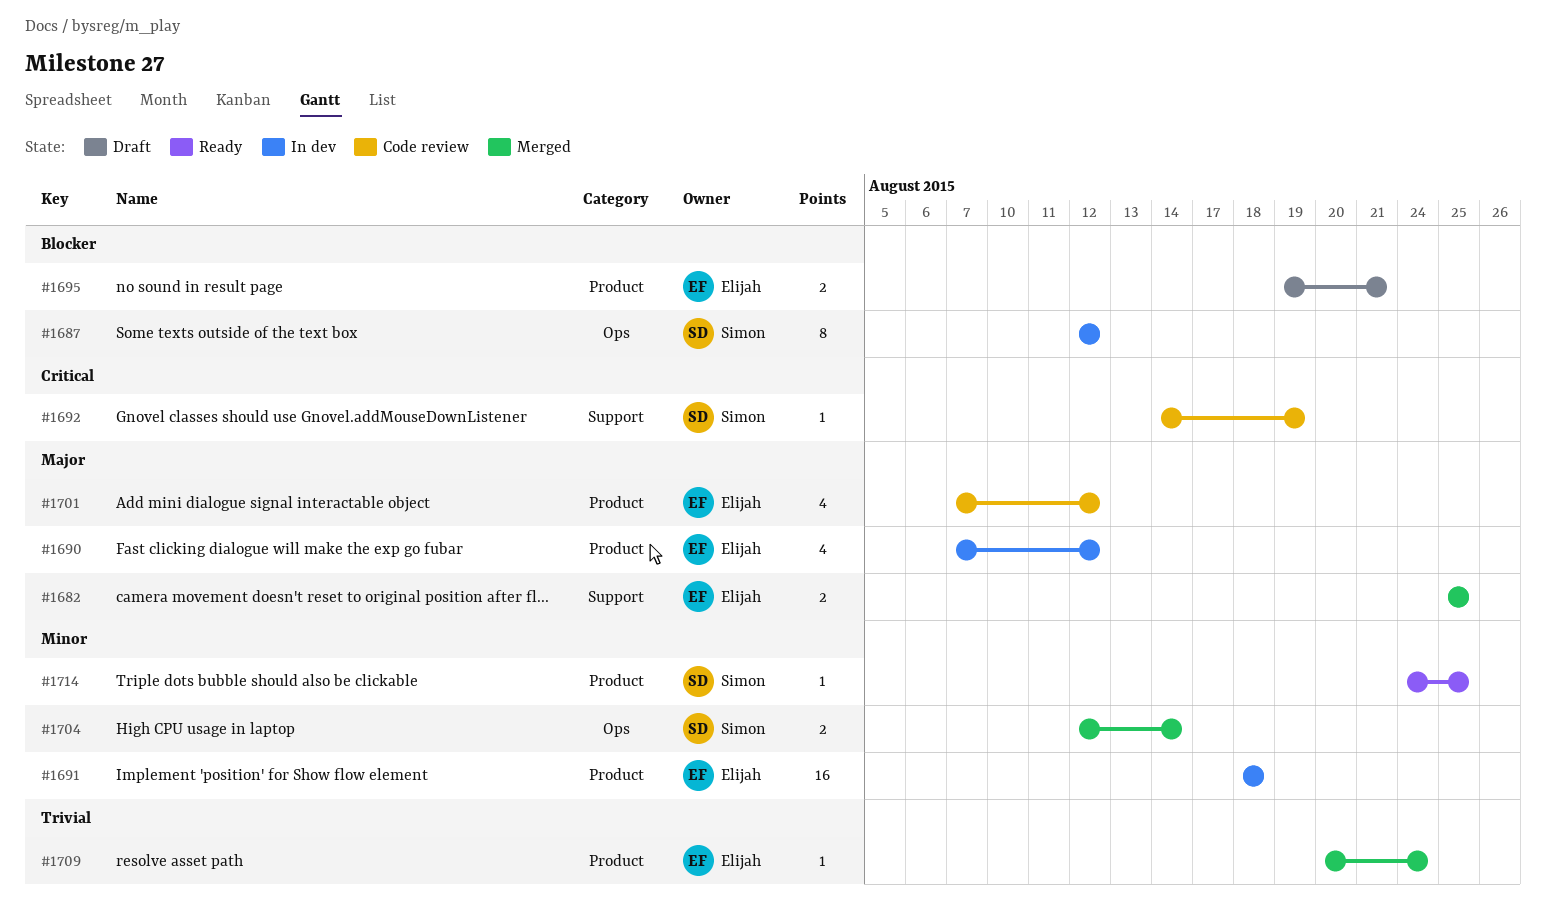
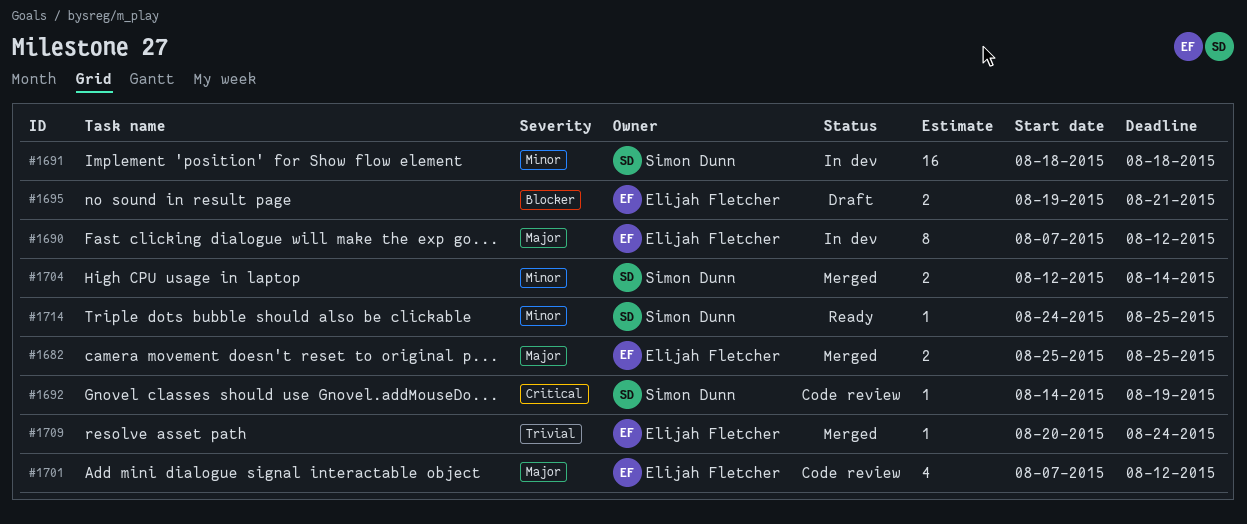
#1687: present -> none
#1690, estimate: 4 -> 8
#1691, owner: Elijah Fletcher -> Simon Dunn

